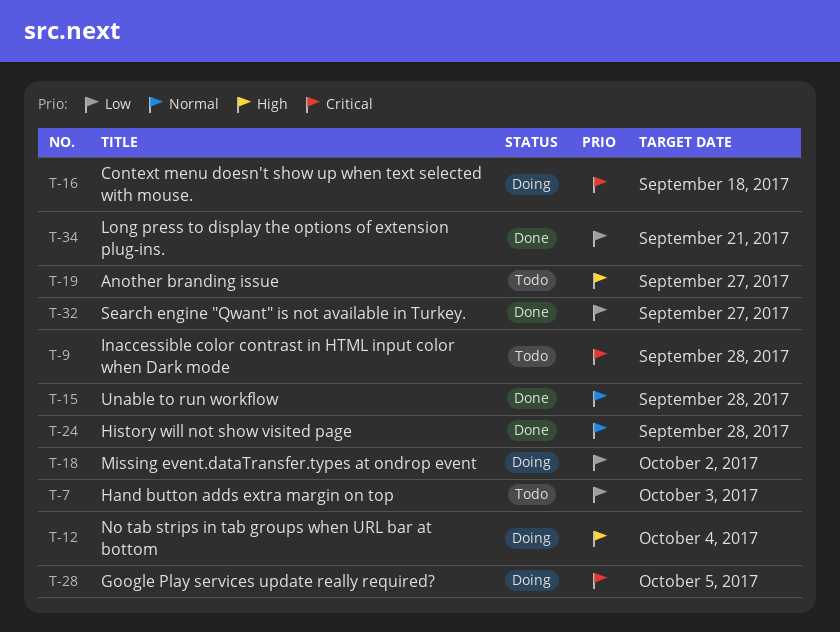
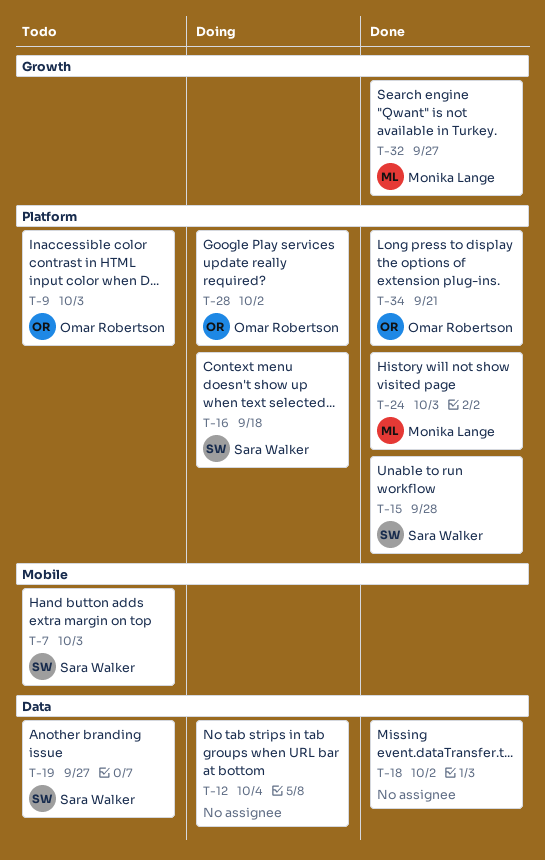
T-9, due: Sep 28 -> Oct 3
T-18, status: Doing -> Done
T-24, due: Sep 28 -> Oct 3
T-28, due: Oct 5 -> Oct 2

